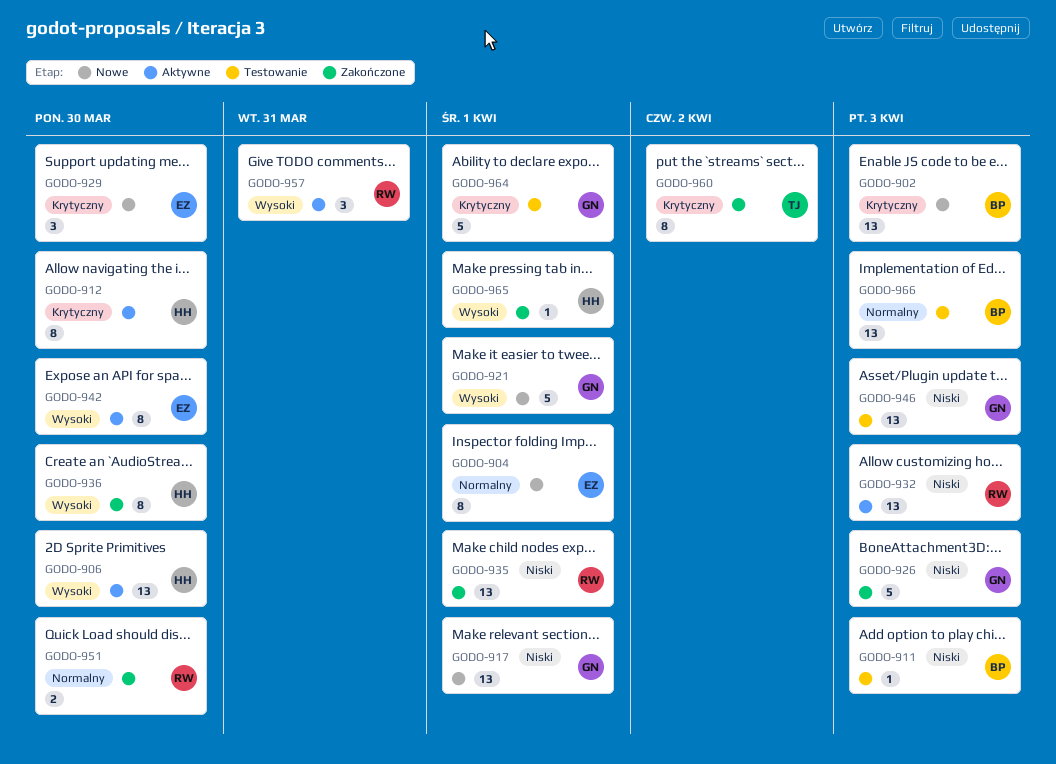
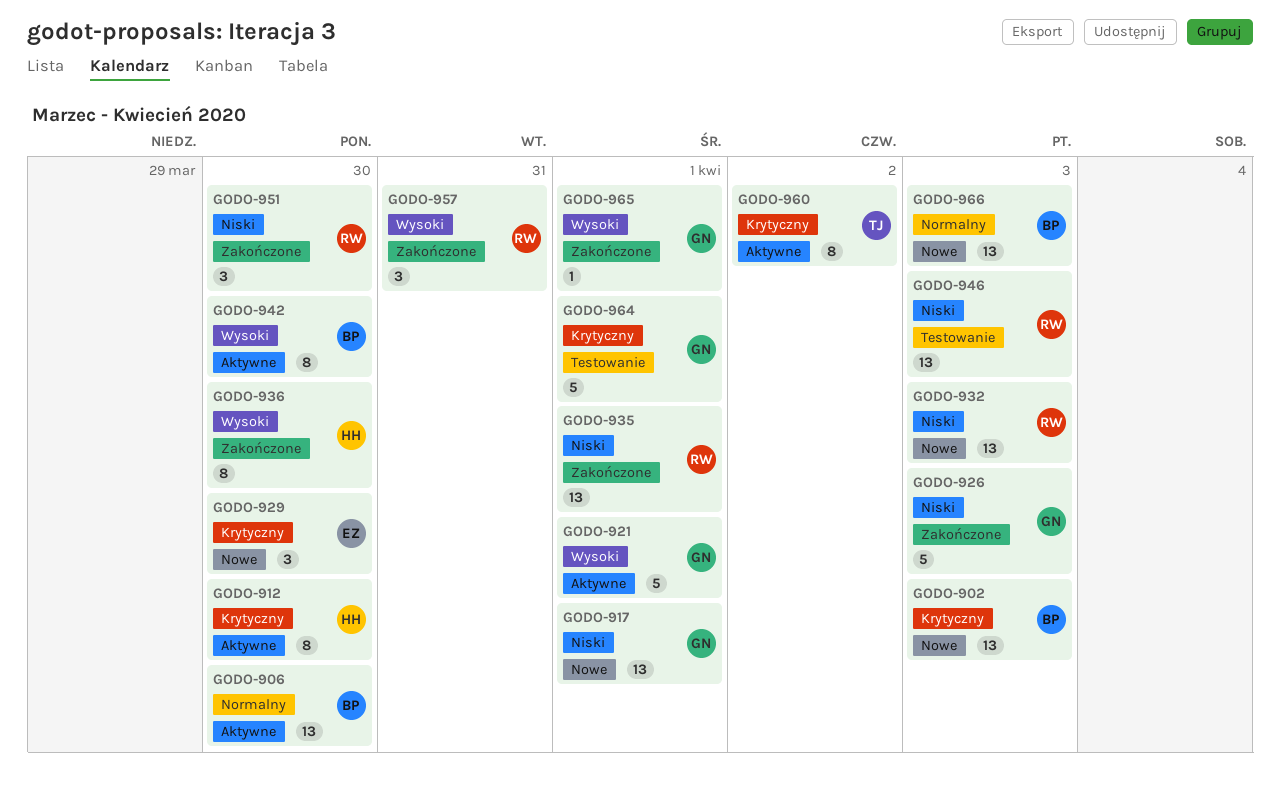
GODO-904: present -> none
GODO-906, owner: HH -> BP
GODO-906, priority: Wysoki -> Normalny
GODO-911: present -> none
GODO-921, status: Nowe -> Aktywne
GODO-932, status: Aktywne -> Nowe
GODO-942, owner: EZ -> BP
GODO-946, owner: GN -> RW
GODO-951, priority: Normalny -> Niski
GODO-951, estimate: 2 -> 3
GODO-957, status: Aktywne -> Zakończone
GODO-960, status: Zakończone -> Aktywne
GODO-965, owner: HH -> GN
GODO-966, status: Testowanie -> Nowe

